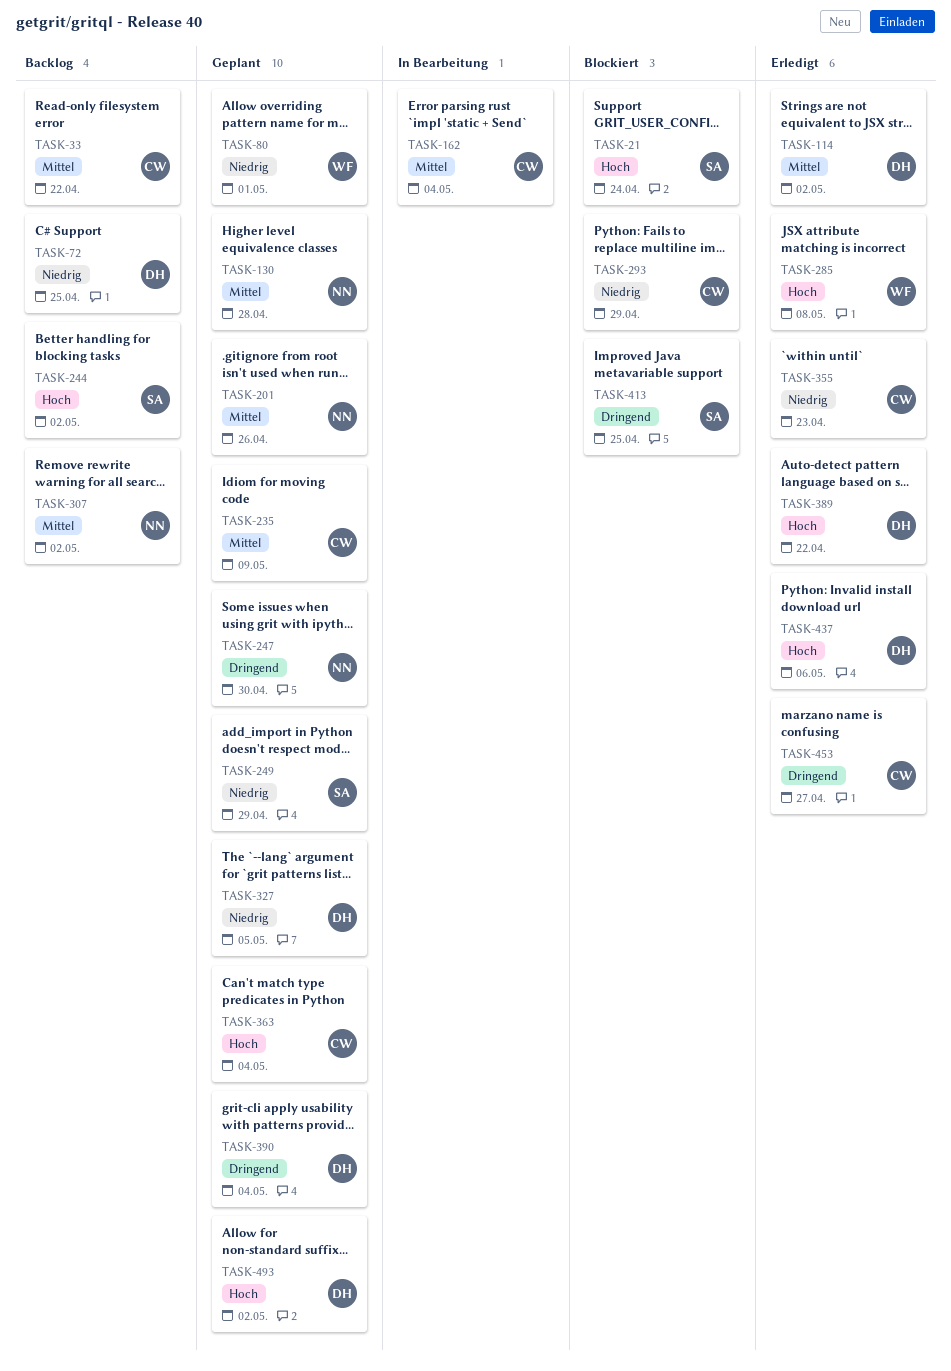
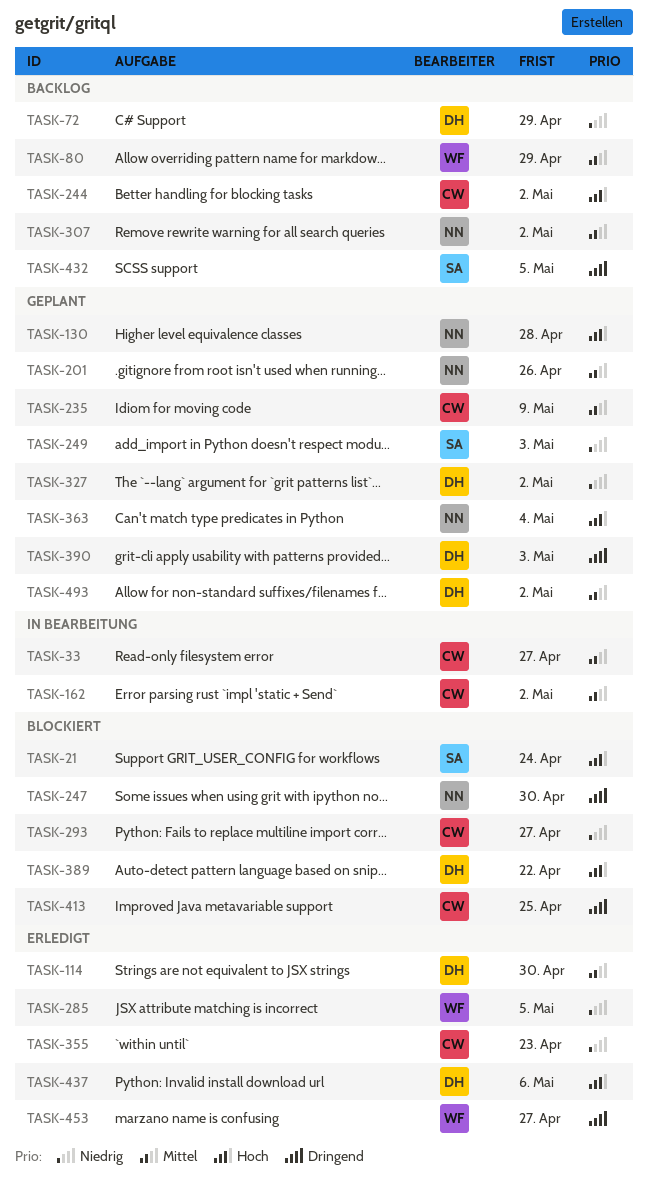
TASK-33, status: Backlog -> In Bearbeitung
TASK-33, due: Apr 22 -> Apr 27
TASK-72, due: Apr 25 -> Apr 29
TASK-80, status: Geplant -> Backlog
TASK-80, priority: Niedrig -> Mittel
TASK-80, due: May 1 -> Apr 29
TASK-114, due: May 2 -> Apr 30
TASK-130, priority: Mittel -> Hoch
TASK-162, due: May 4 -> May 2
TASK-244, owner: SA -> CW
TASK-247, status: Geplant -> Blockiert
TASK-249, due: Apr 29 -> May 3
TASK-285, priority: Hoch -> Niedrig
TASK-285, due: May 8 -> May 5
TASK-293, due: Apr 29 -> Apr 27
TASK-327, due: May 5 -> May 2
TASK-363, owner: CW -> NN
TASK-389, status: Erledigt -> Blockiert
TASK-390, due: May 4 -> May 3
TASK-413, owner: SA -> CW
TASK-432: none -> present
TASK-453, owner: CW -> WF
TASK-493, priority: Hoch -> Mittel

